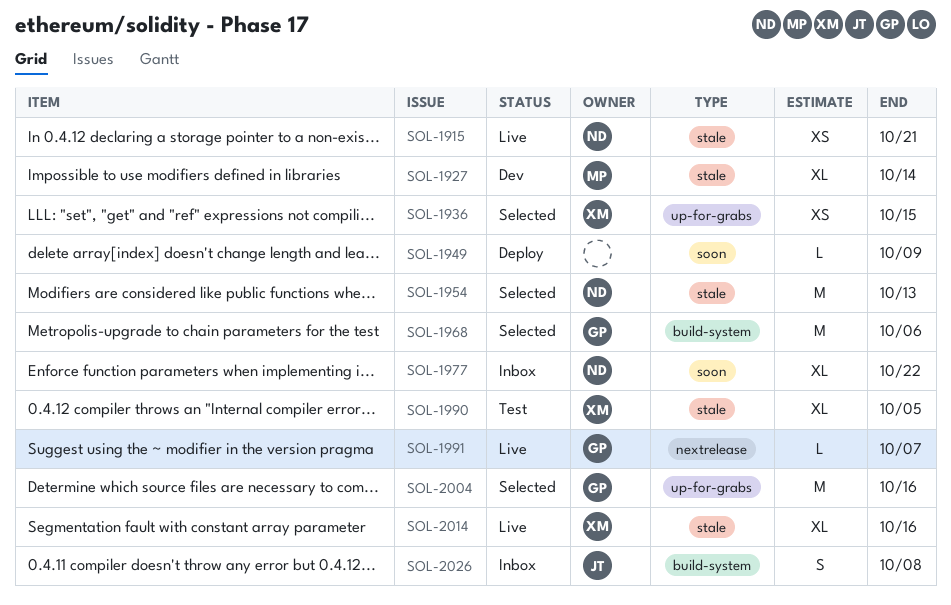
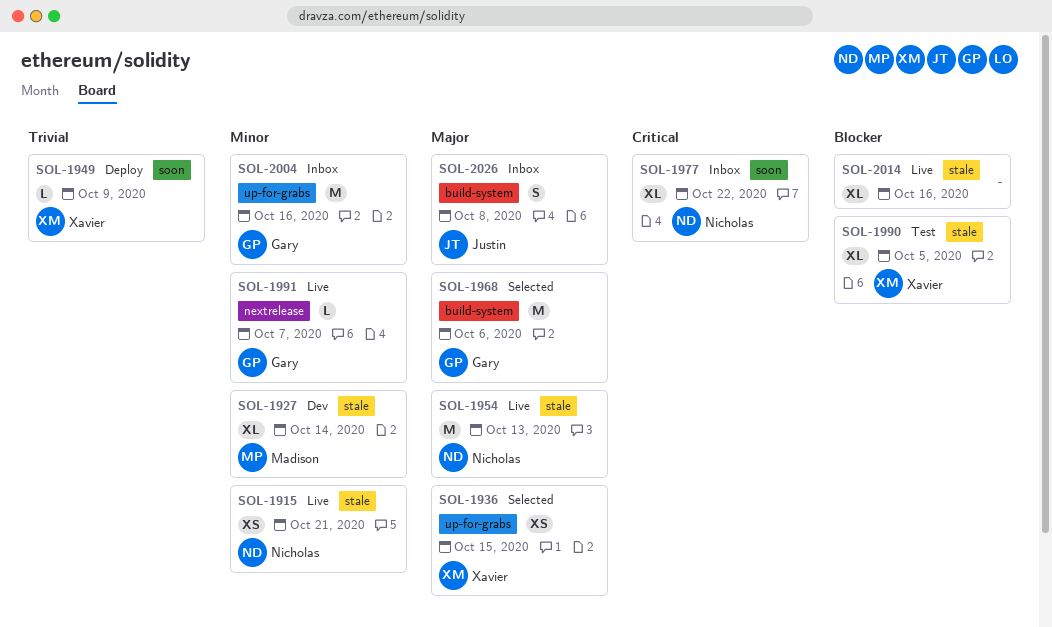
SOL-1949, owner: none -> Xavier
SOL-1954, status: Selected -> Live
SOL-2004, status: Selected -> Inbox
SOL-2014, owner: Xavier -> none

